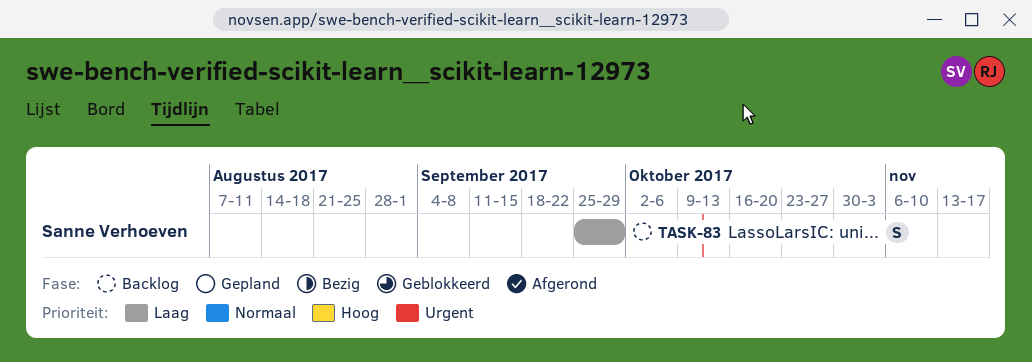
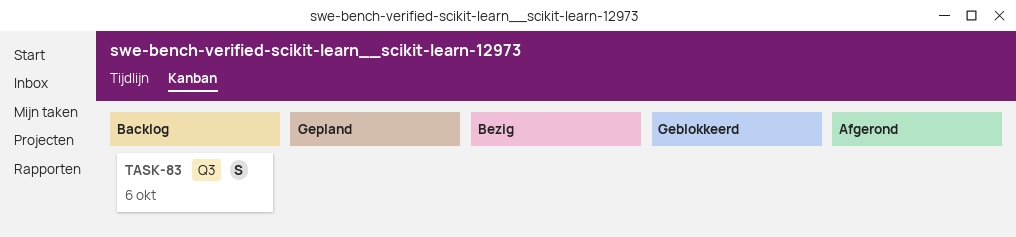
TASK-83, due: Sep 29 -> Oct 6

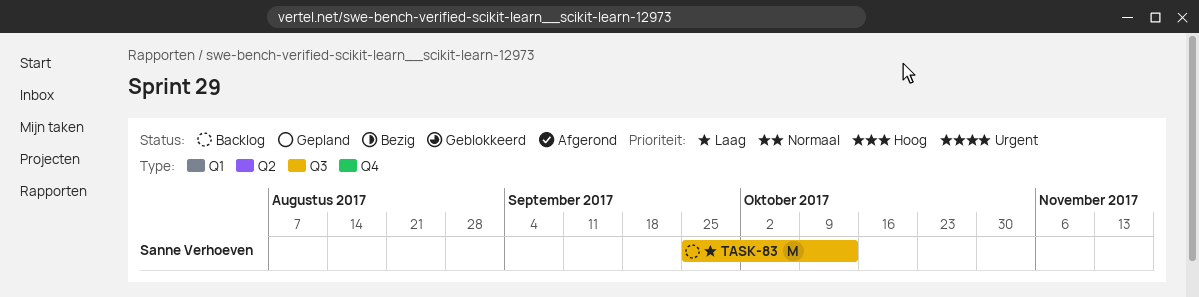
TASK-83, estimate: S -> M
TASK-83, due: Oct 6 -> Oct 13

